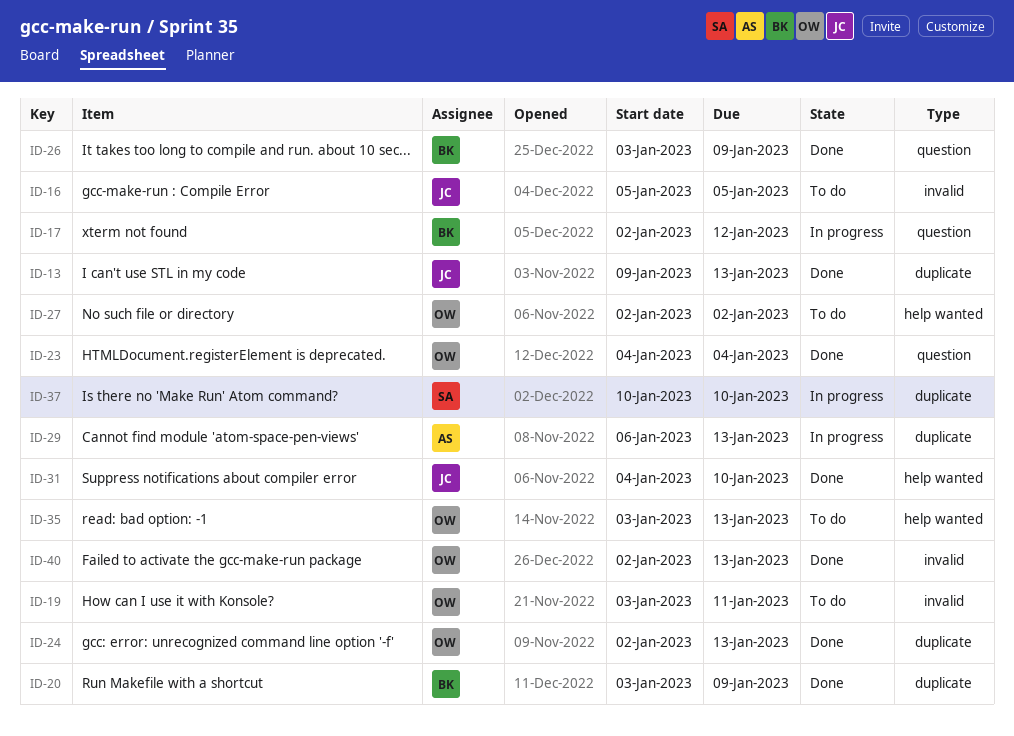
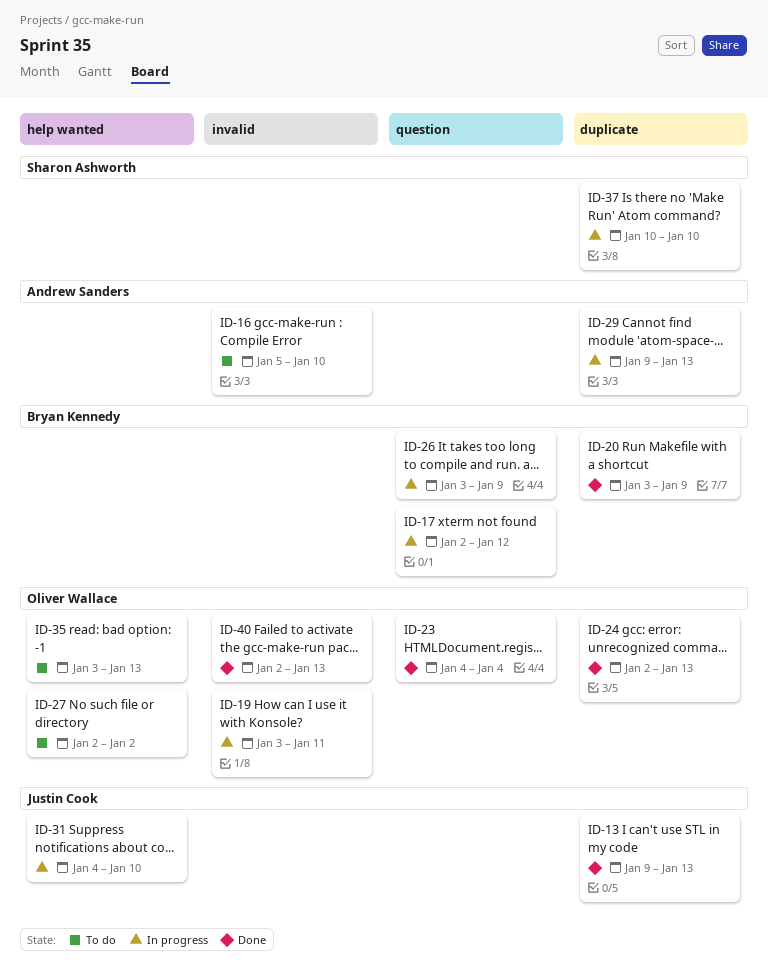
ID-16, owner: Justin Cook -> Andrew Sanders
ID-16, due: Jan 5 -> Jan 10
ID-19, status: To do -> In progress
ID-26, status: Done -> In progress
ID-29, start: Jan 6 -> Jan 9
ID-31, status: Done -> In progress

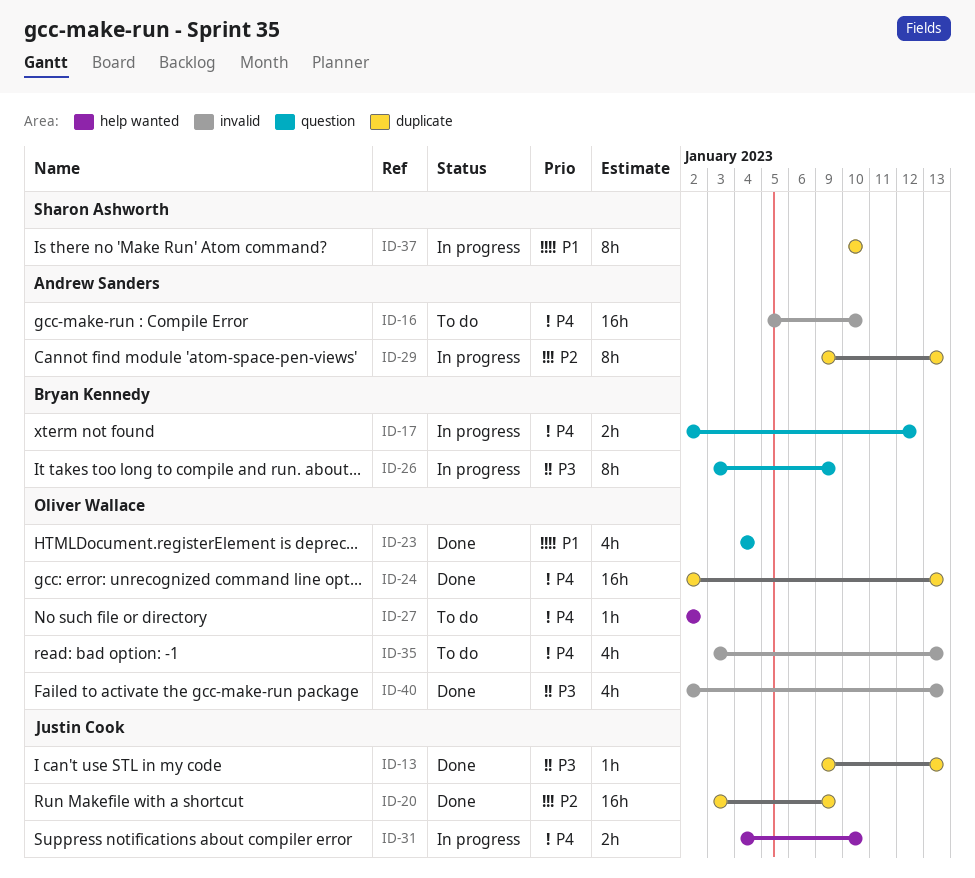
ID-19: present -> none
ID-20, owner: Bryan Kennedy -> Justin Cook
ID-35, label: help wanted -> invalid

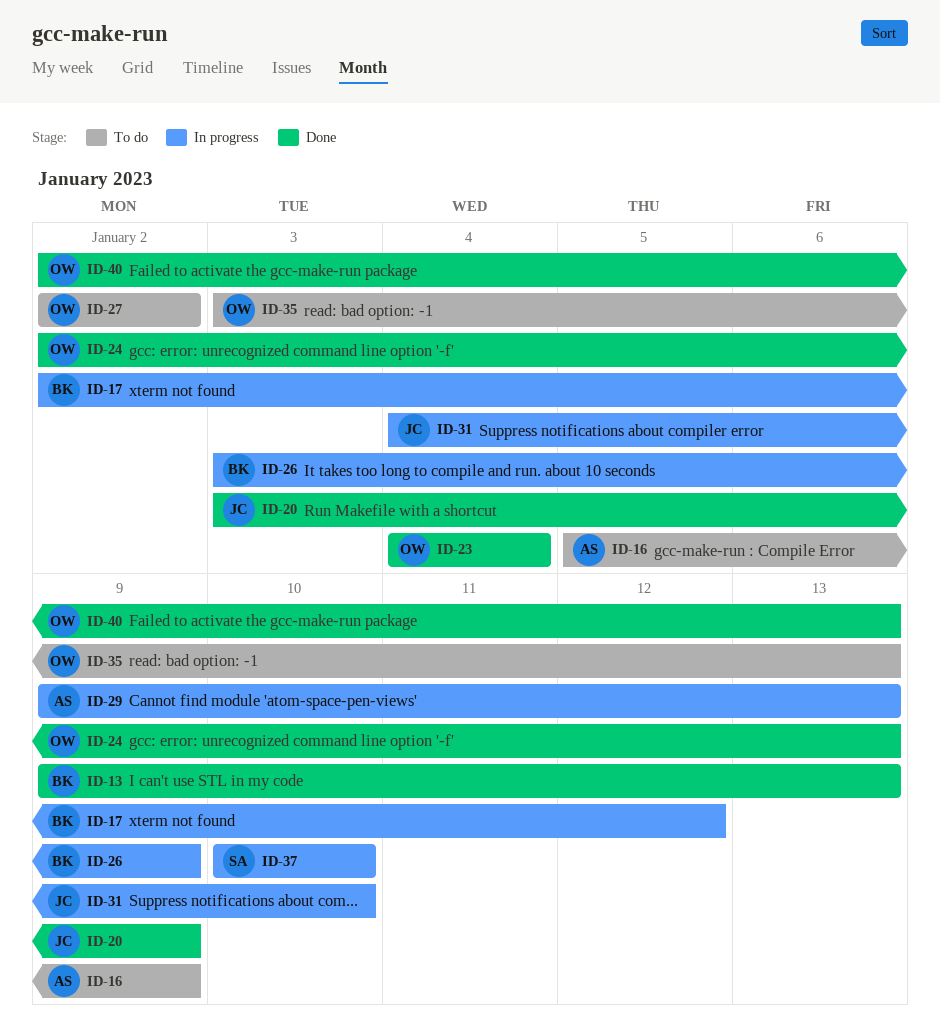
ID-13, owner: Justin Cook -> Bryan Kennedy
ID-16, due: Jan 10 -> Jan 9

